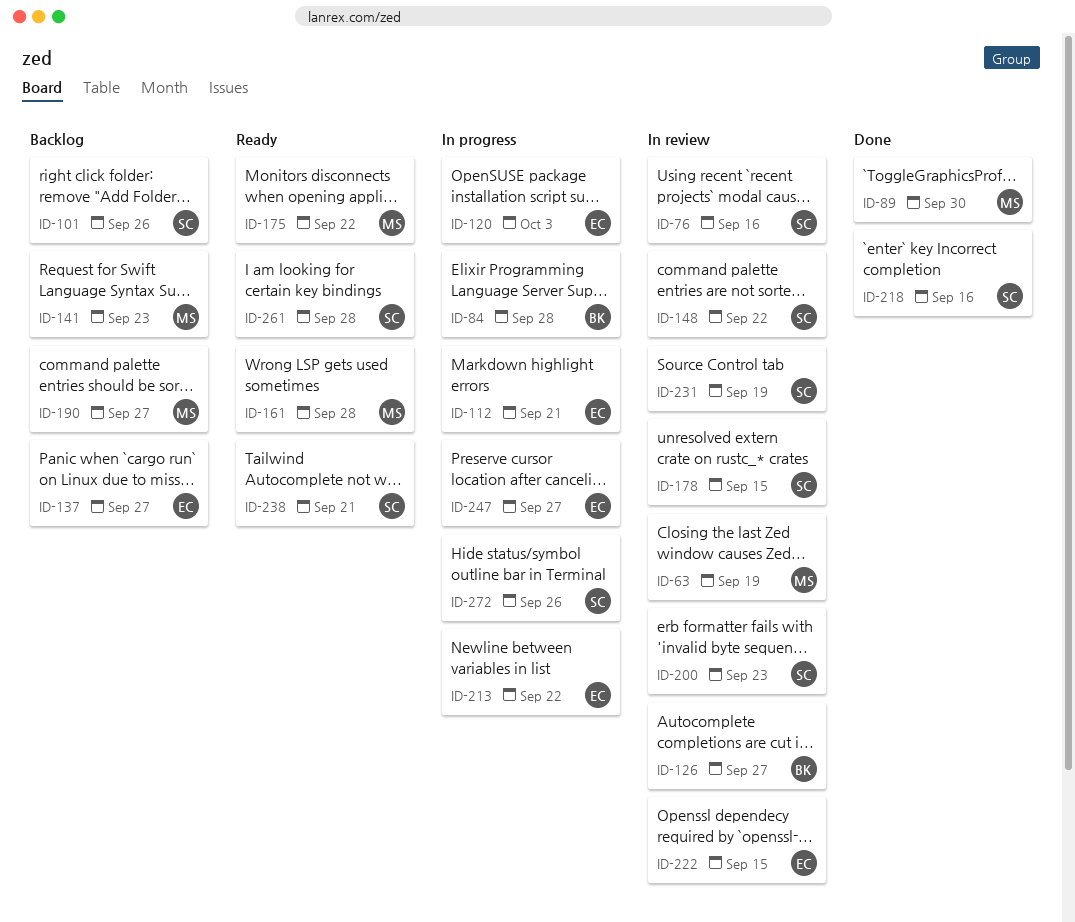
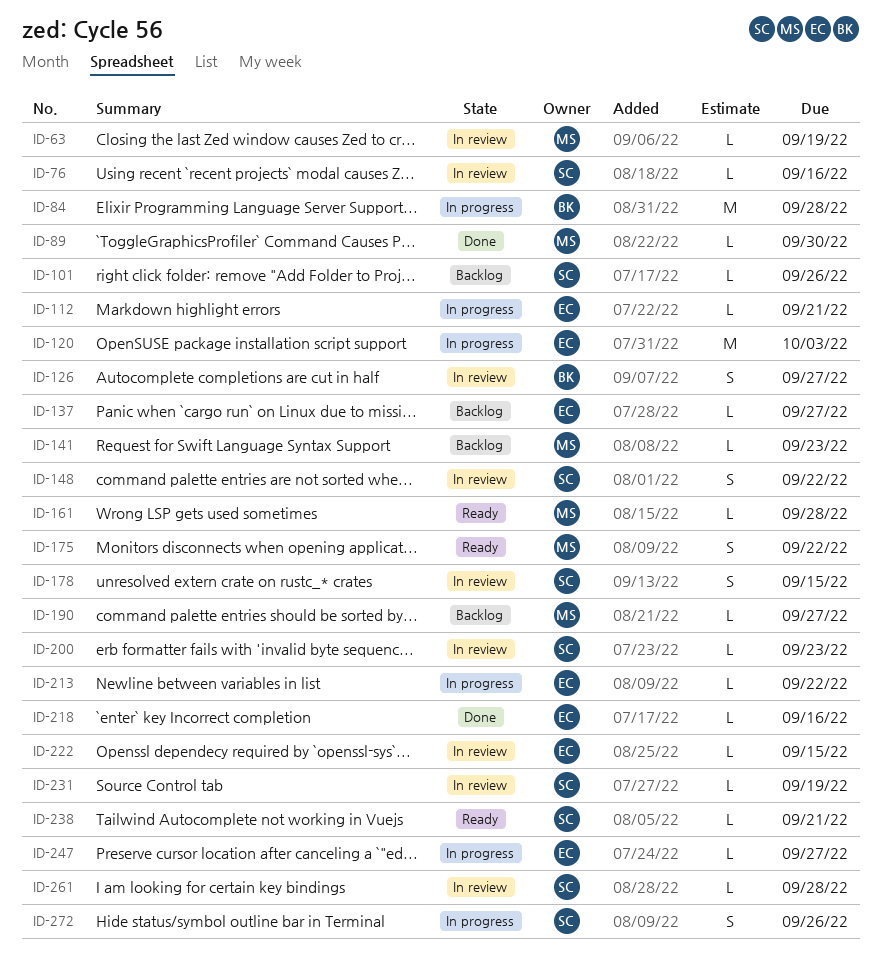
ID-218, owner: SC -> EC
ID-261, status: Ready -> In review

